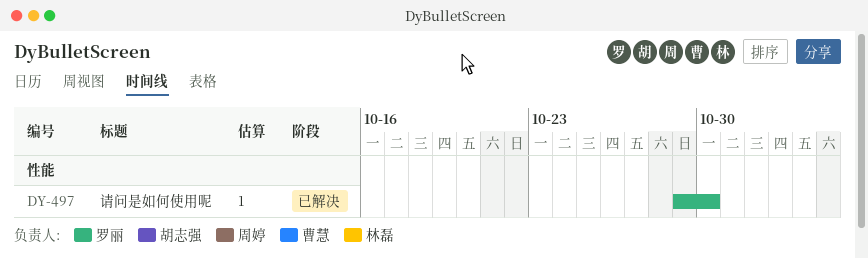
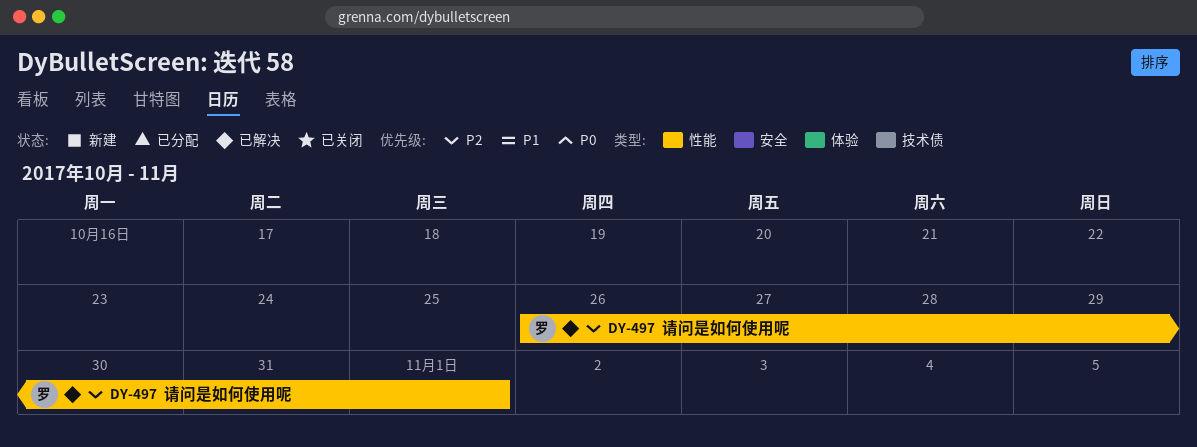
DY-497, start: Oct 29 -> Oct 26
DY-497, due: Oct 30 -> Nov 1

